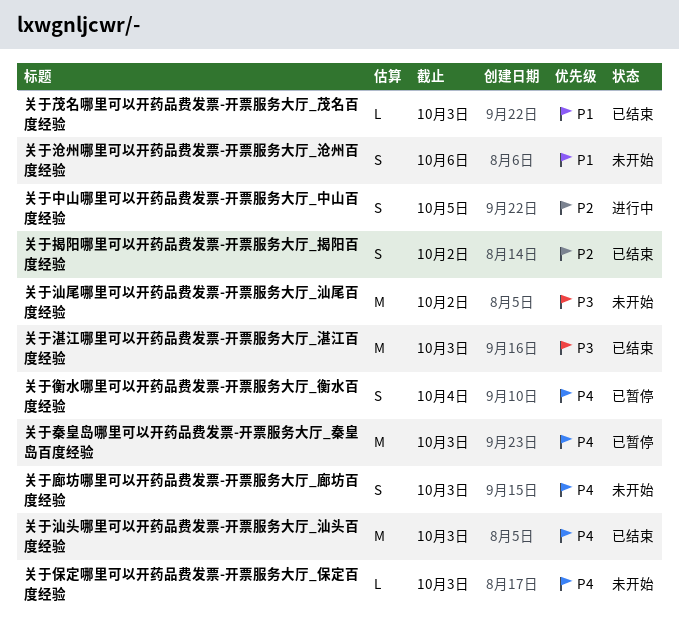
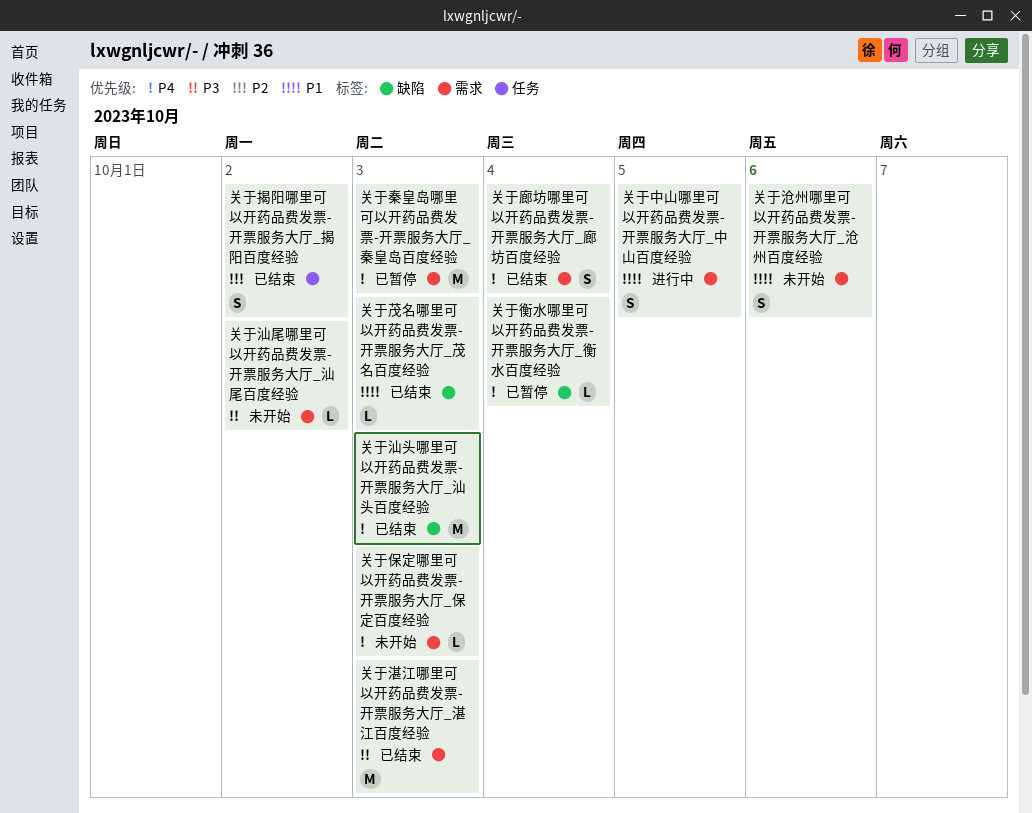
关于中山哪里可以开药品费发票-开票服务大厅_中山百度经验, priority: P2 -> P1
关于廊坊哪里可以开药品费发票-开票服务大厅_廊坊百度经验, status: 未开始 -> 已结束
关于廊坊哪里可以开药品费发票-开票服务大厅_廊坊百度经验, due: Oct 3 -> Oct 4
关于汕尾哪里可以开药品费发票-开票服务大厅_汕尾百度经验, estimate: M -> L
关于衡水哪里可以开药品费发票-开票服务大厅_衡水百度经验, estimate: S -> L

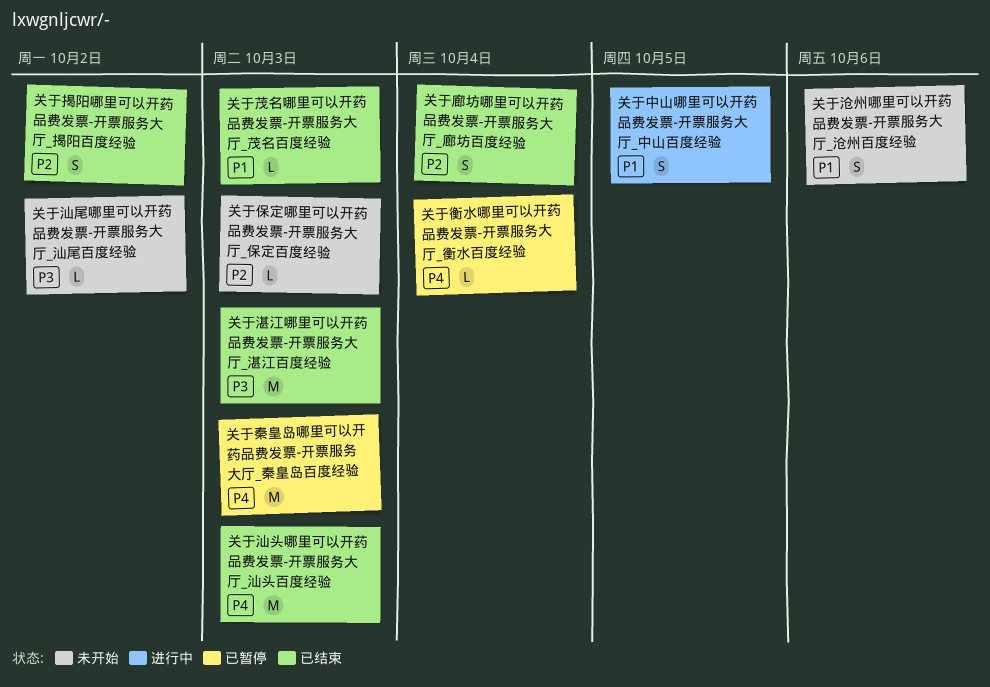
关于保定哪里可以开药品费发票-开票服务大厅_保定百度经验, priority: P4 -> P2
关于廊坊哪里可以开药品费发票-开票服务大厅_廊坊百度经验, priority: P4 -> P2

